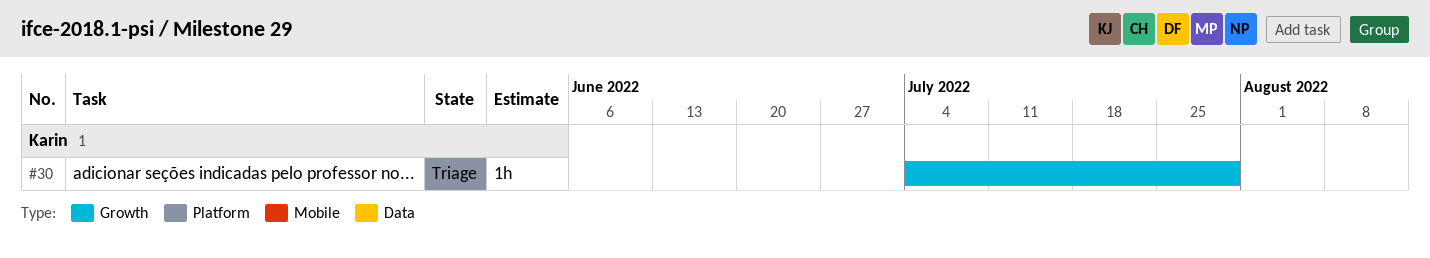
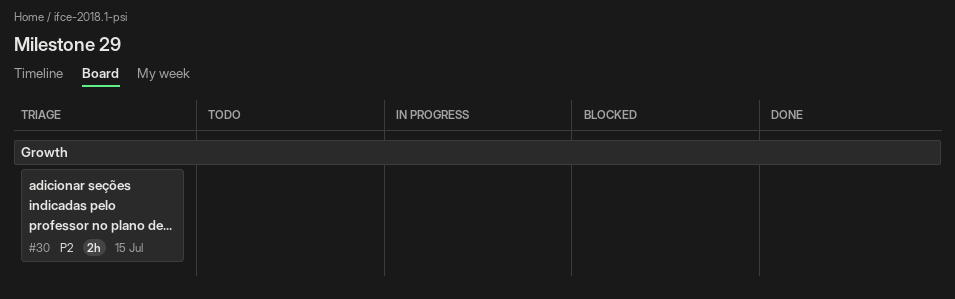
#30, estimate: 1h -> 2h
#30, due: Jul 29 -> Jul 15

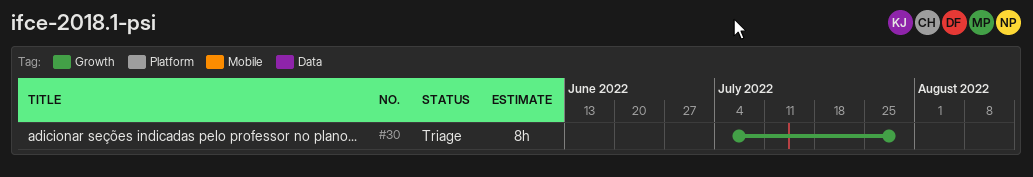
#30, estimate: 2h -> 8h
#30, due: Jul 15 -> Jul 29

